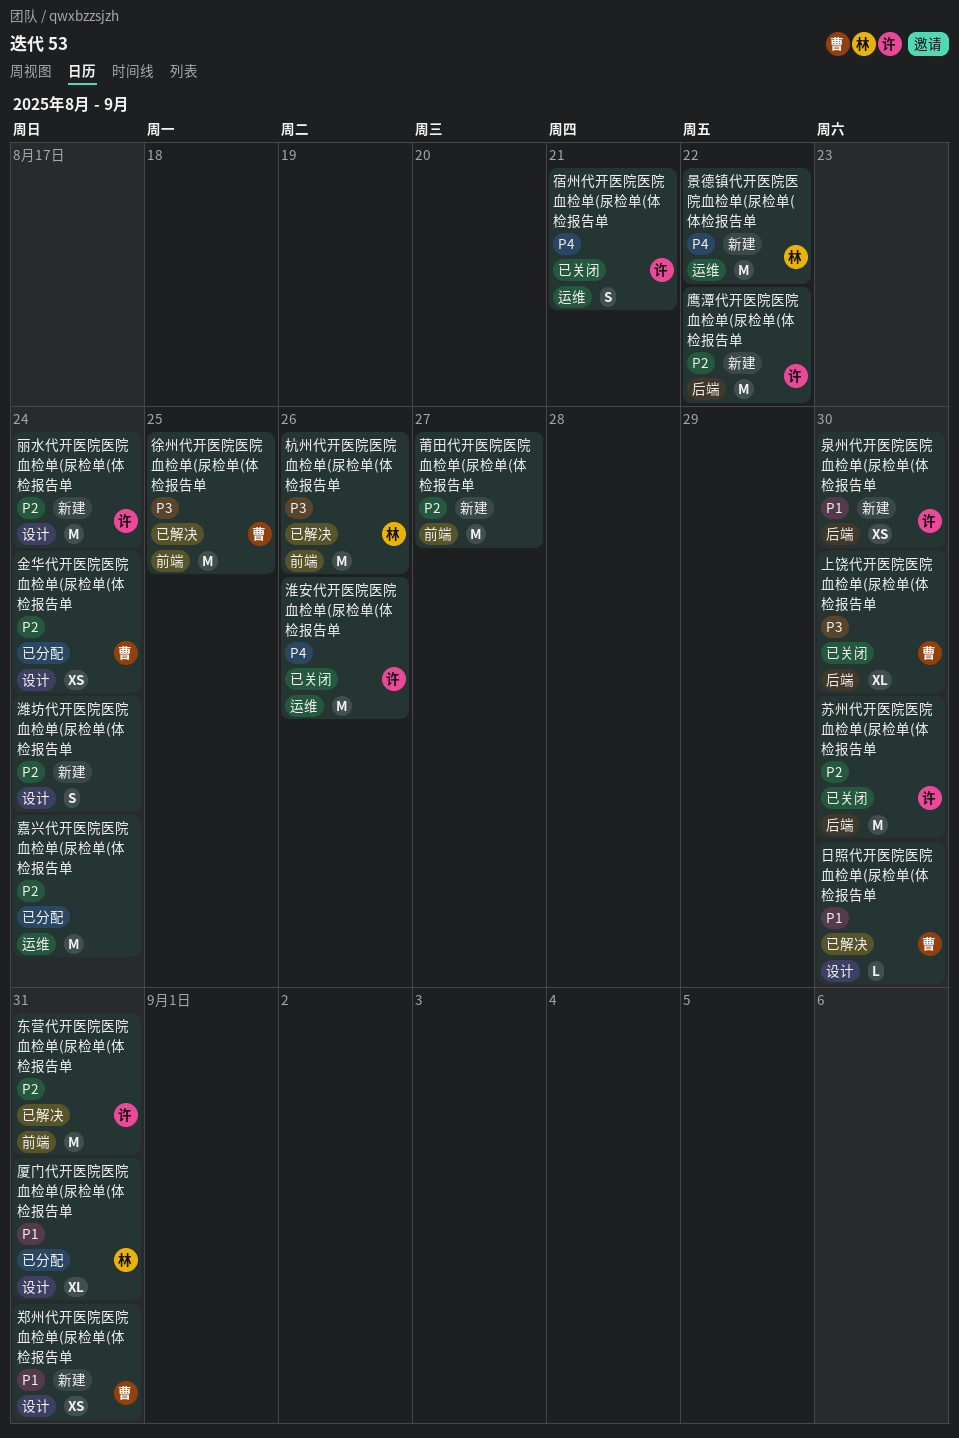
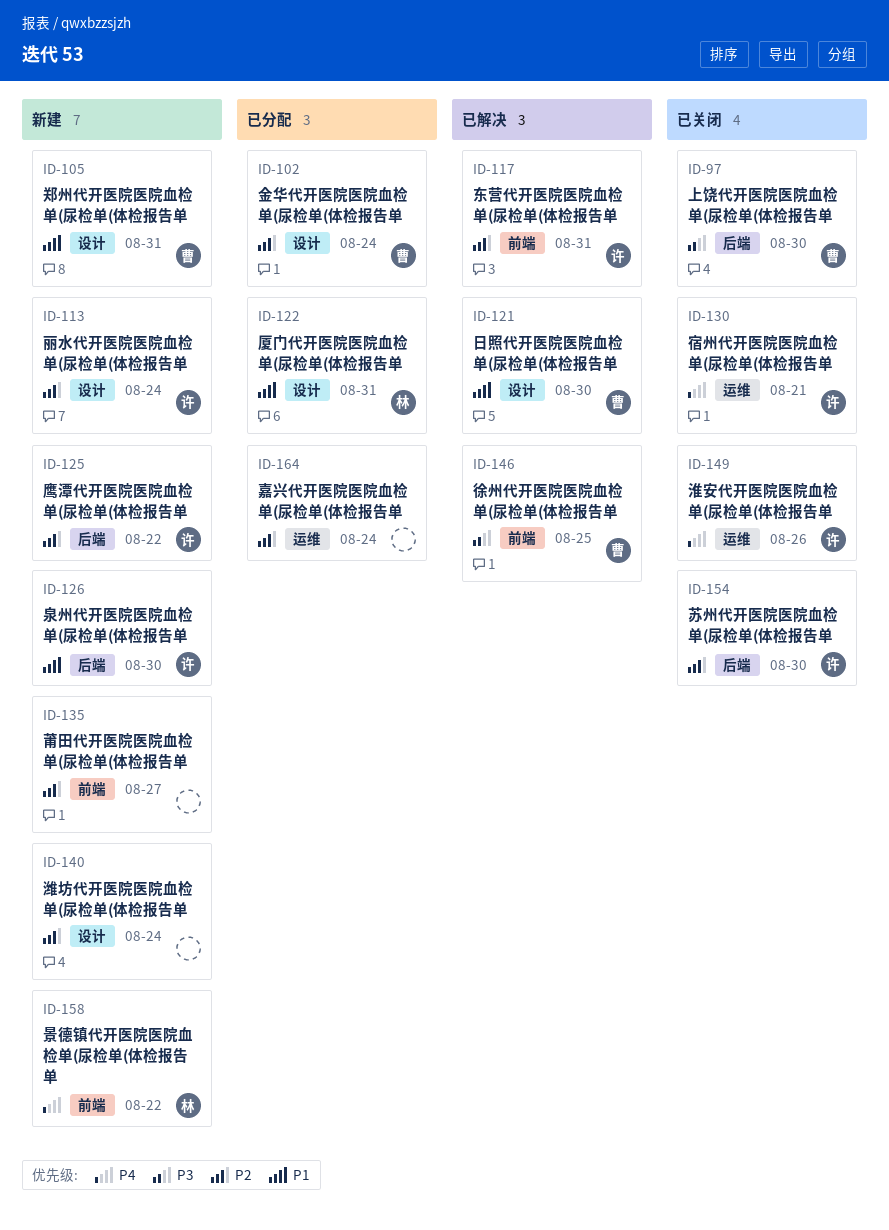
景德镇代开医院医院血检单(尿检单(体检报告单, label: 运维 -> 前端
杭州代开医院医院血检单(尿检单(体检报告单: present -> none

